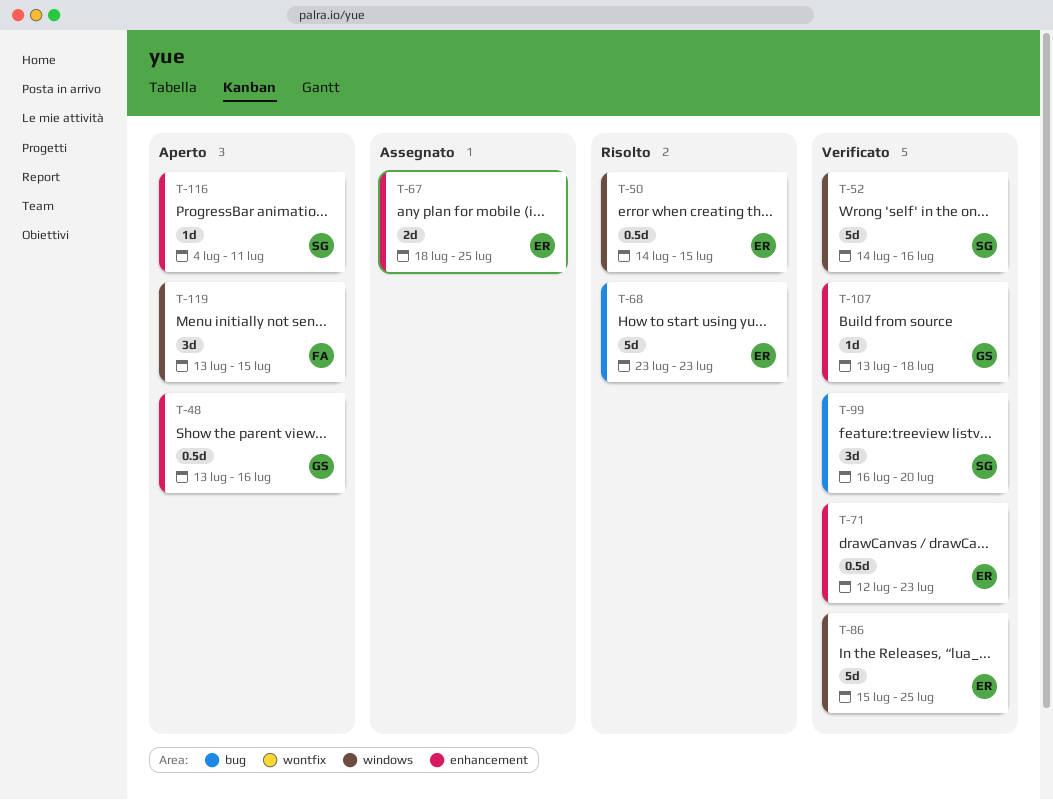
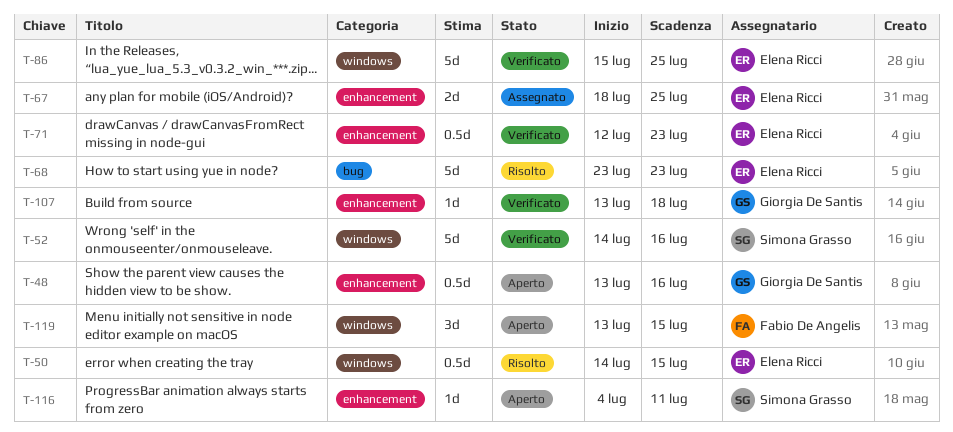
T-99: present -> none

